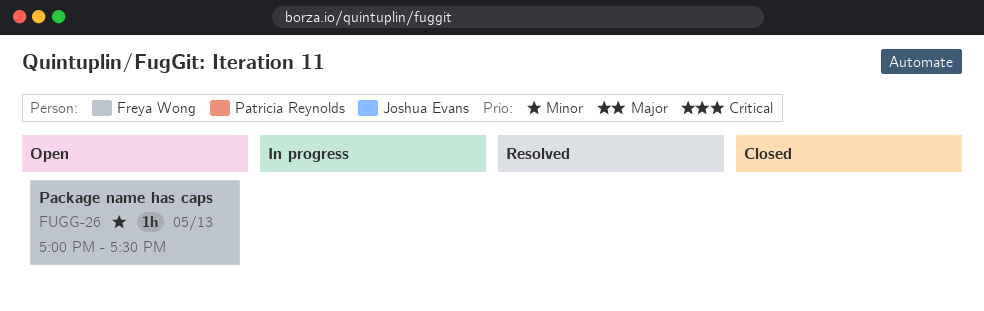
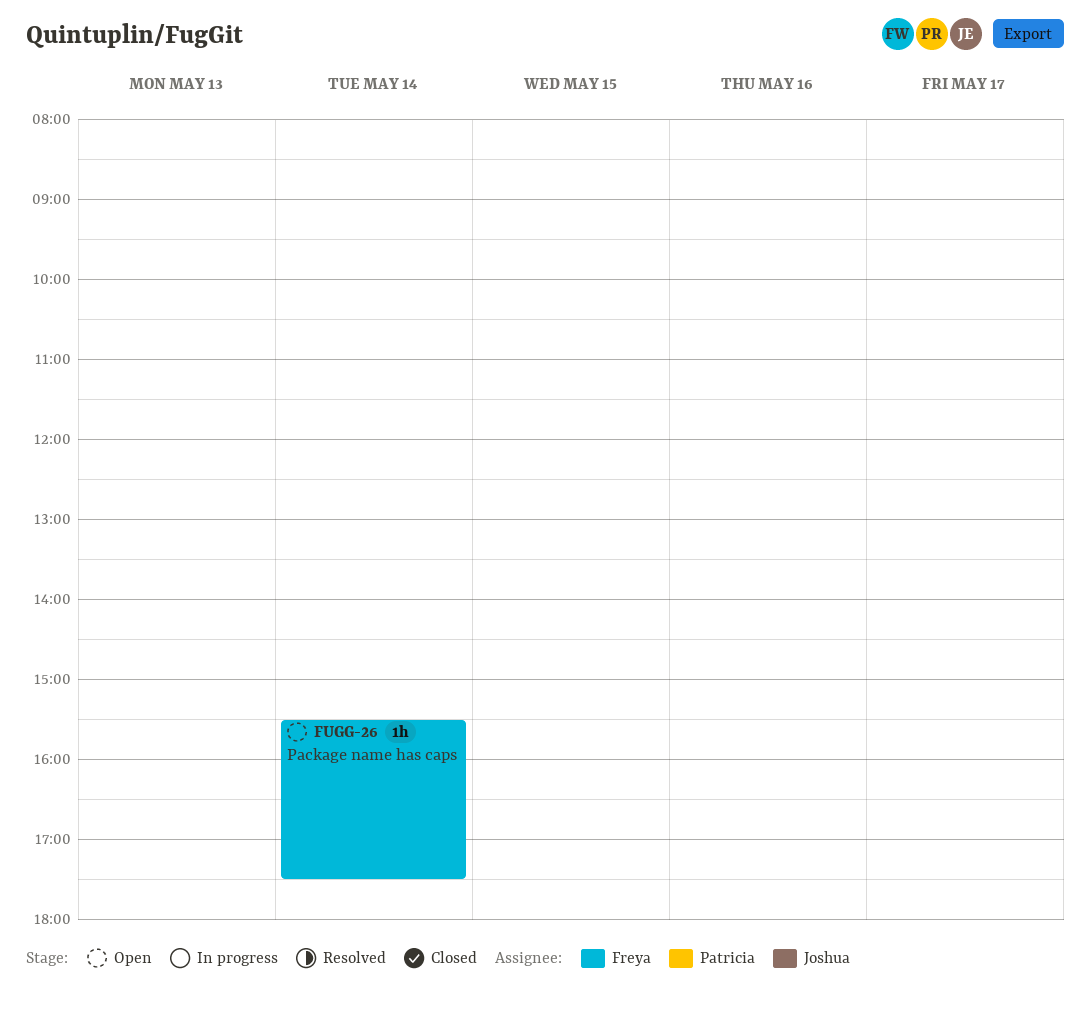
FUGG-26, day: May 13 -> May 14
FUGG-26, begins: 17:00 -> 15:30

